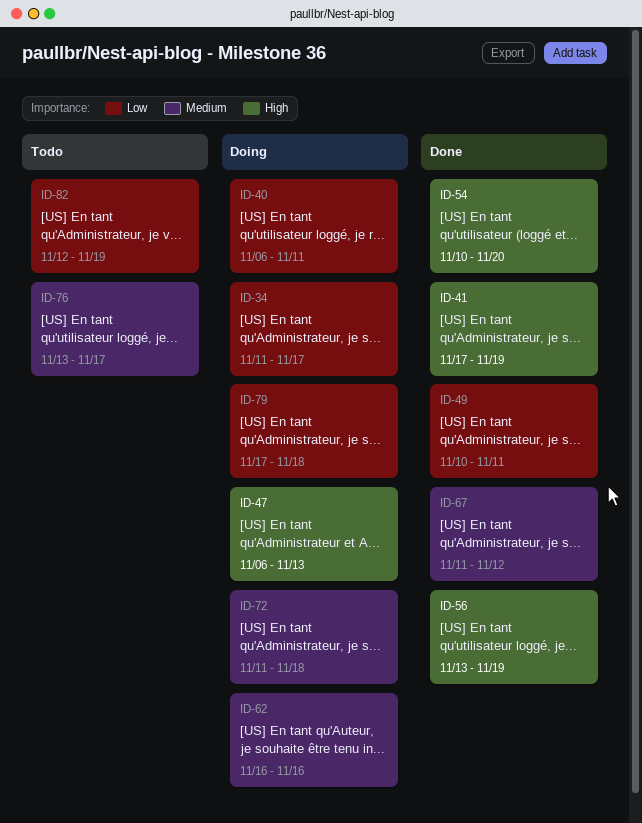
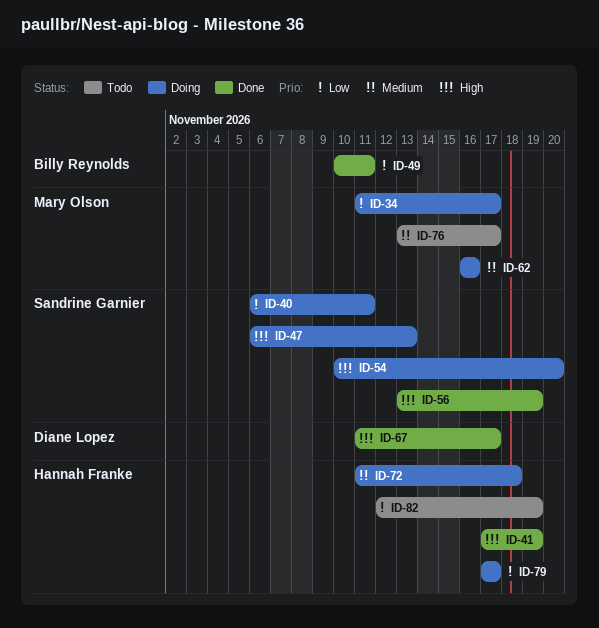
ID-54, status: Done -> Doing
ID-67, priority: Medium -> High
ID-67, due: Nov 12 -> Nov 17
ID-79, due: Nov 18 -> Nov 17

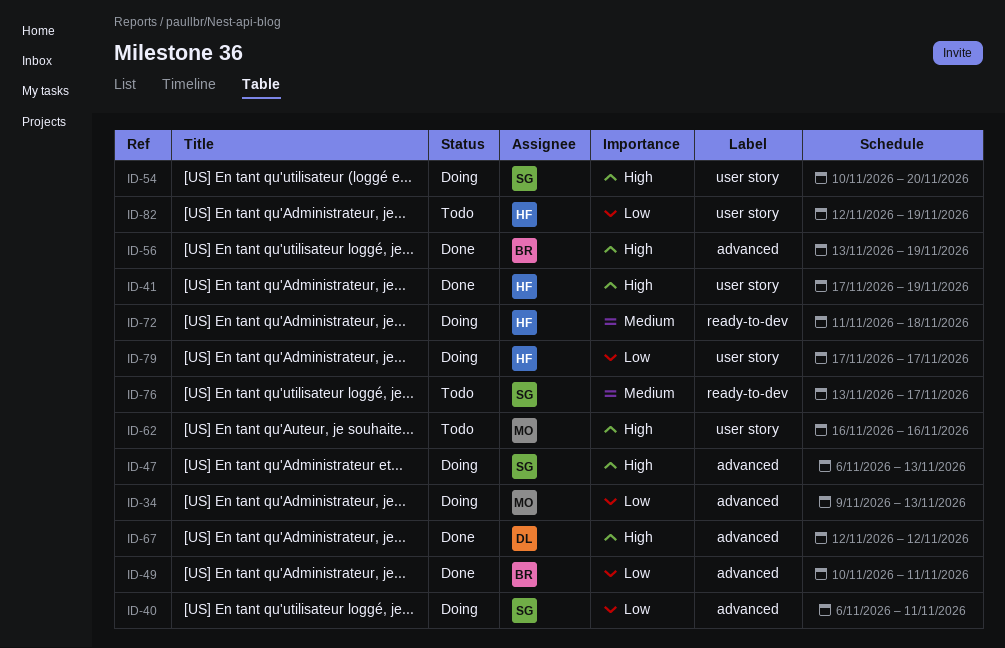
ID-34, start: Nov 11 -> Nov 9
ID-34, due: Nov 17 -> Nov 13
ID-56, owner: Sandrine Garnier -> Billy Reynolds
ID-62, status: Doing -> Todo
ID-62, priority: Medium -> High
ID-67, start: Nov 11 -> Nov 12
ID-67, due: Nov 17 -> Nov 12
ID-76, owner: Mary Olson -> Sandrine Garnier

